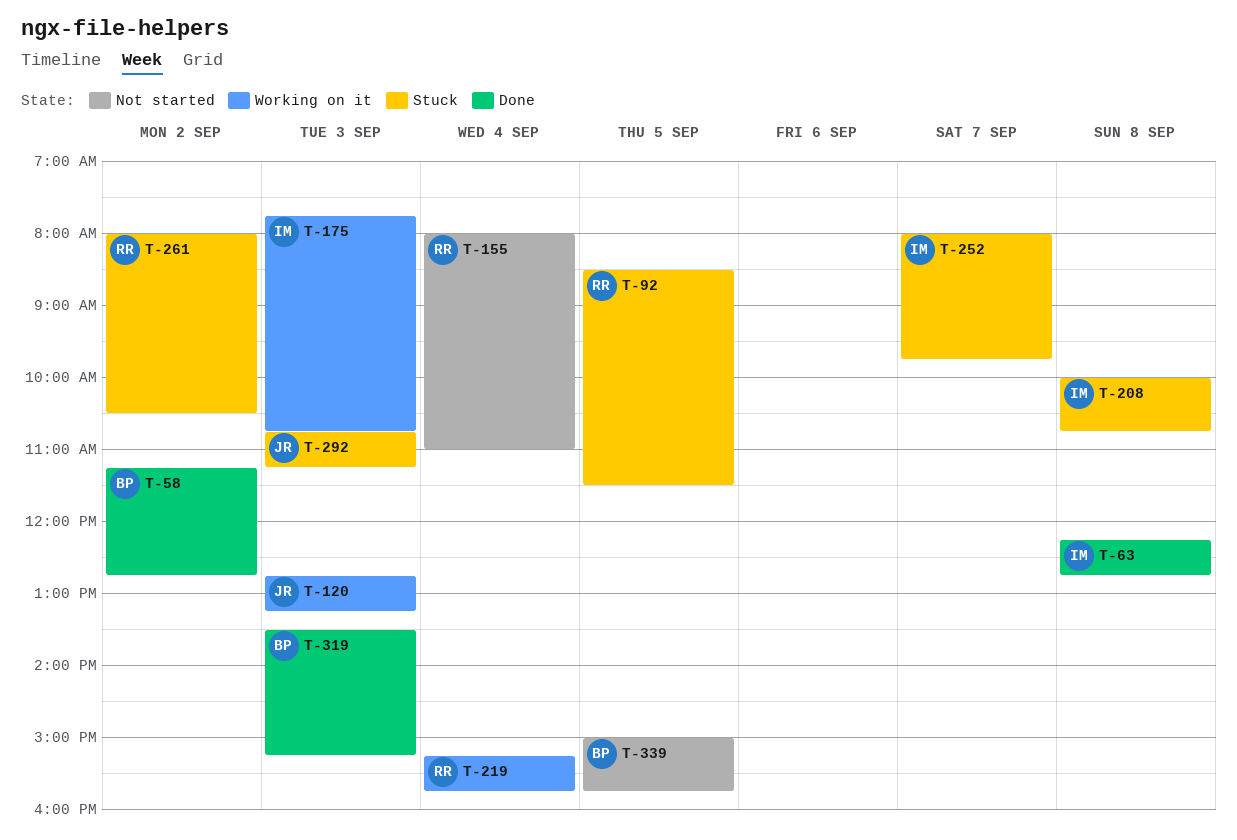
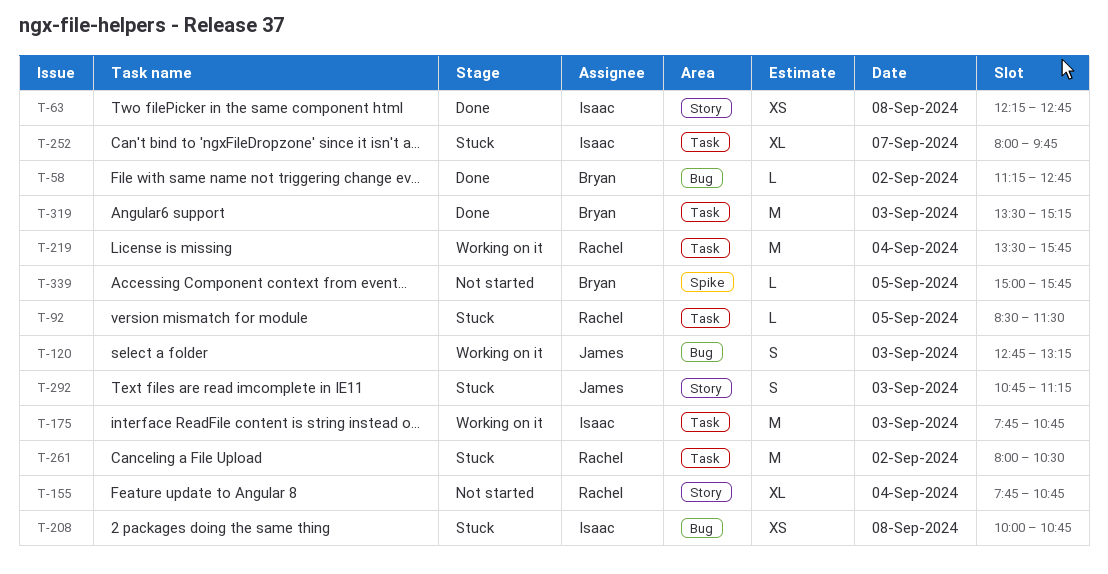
T-155, begins: 08:00 -> 07:45
T-155, ends: 11:00 -> 10:45
T-219, begins: 15:15 -> 13:30

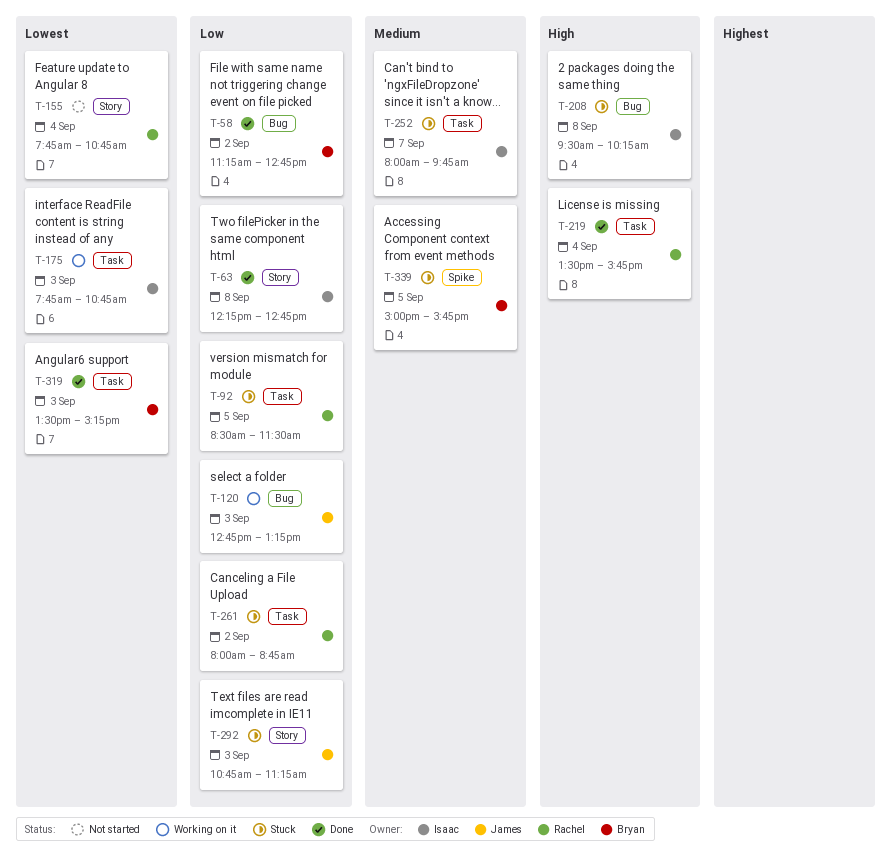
T-208, begins: 10:00 -> 09:30
T-208, ends: 10:45 -> 10:15
T-219, status: Working on it -> Done
T-261, ends: 10:30 -> 08:45
T-339, status: Not started -> Stuck

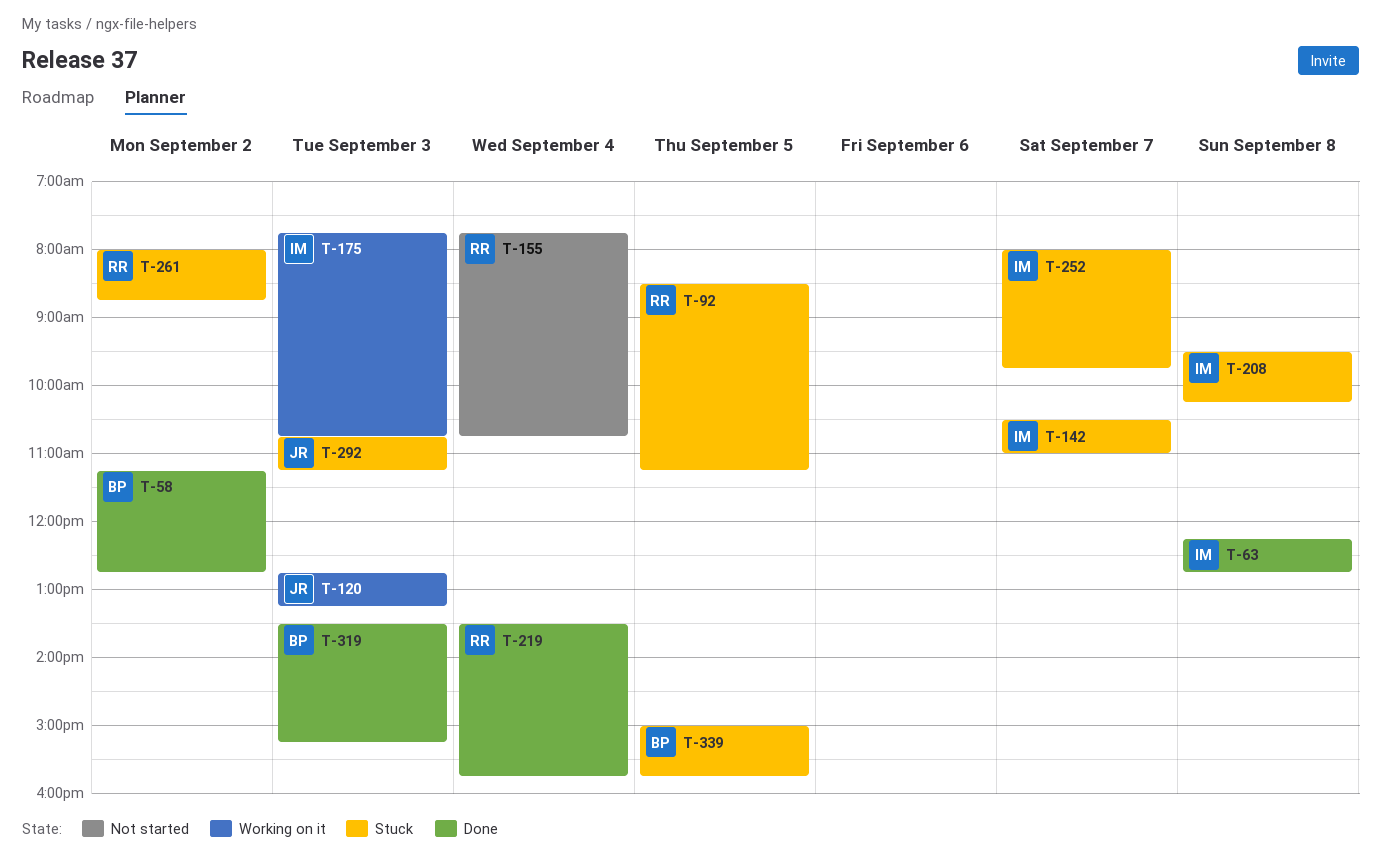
T-92, ends: 11:30 -> 11:15
T-142: none -> present

